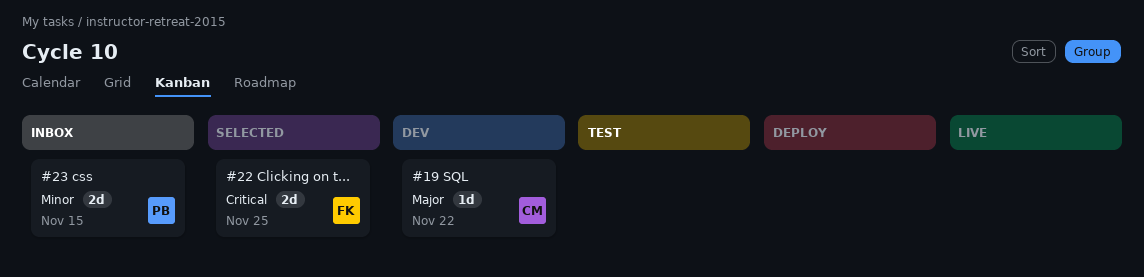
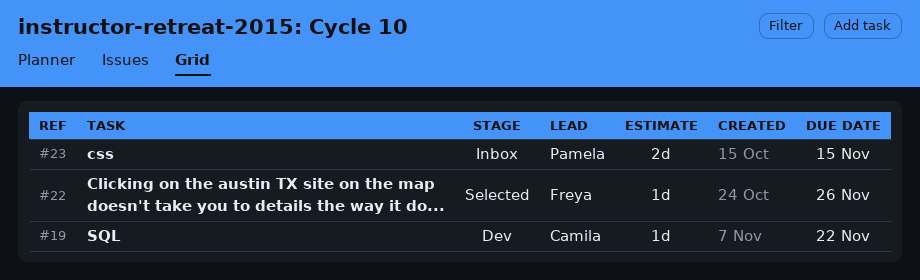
#22, estimate: 2d -> 1d
#22, due: Nov 25 -> Nov 26

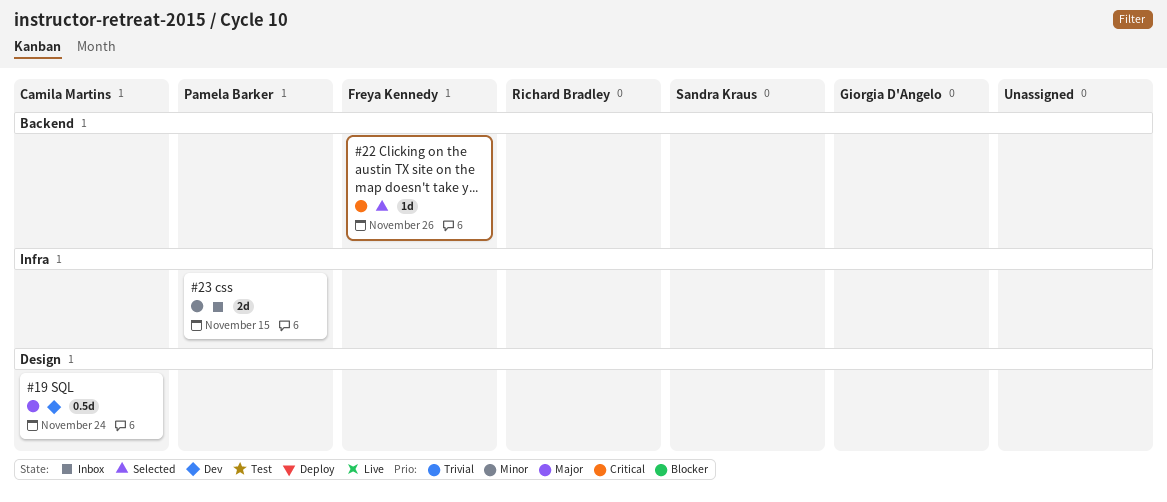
#19, estimate: 1d -> 0.5d
#19, due: Nov 22 -> Nov 24

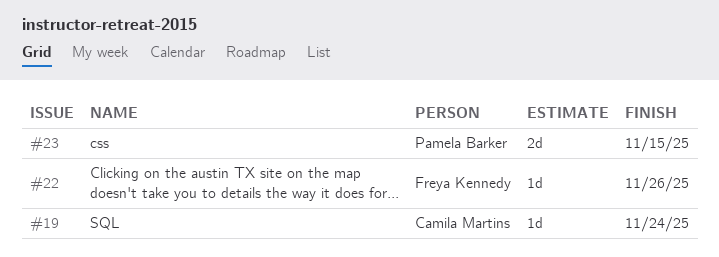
#19, estimate: 0.5d -> 1d

